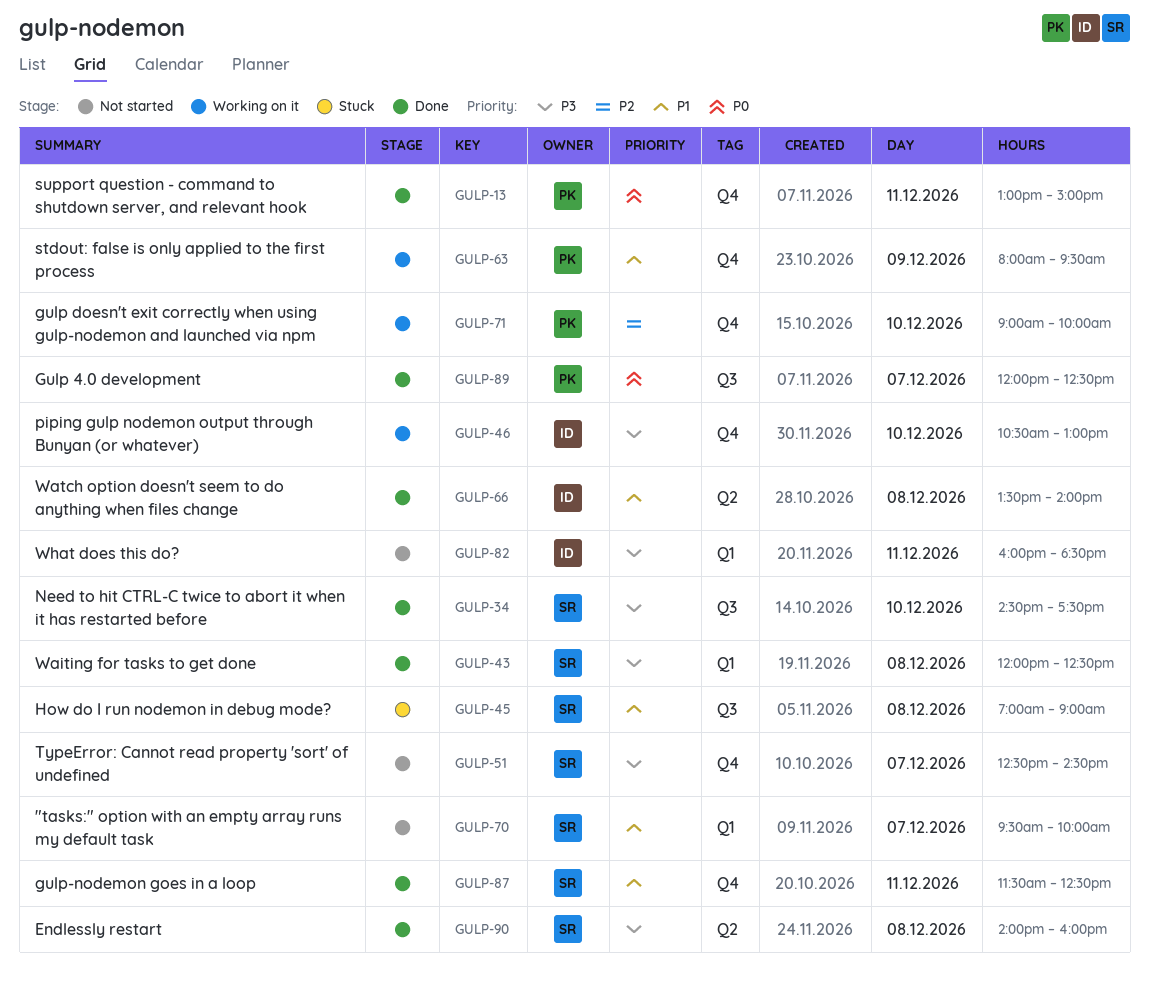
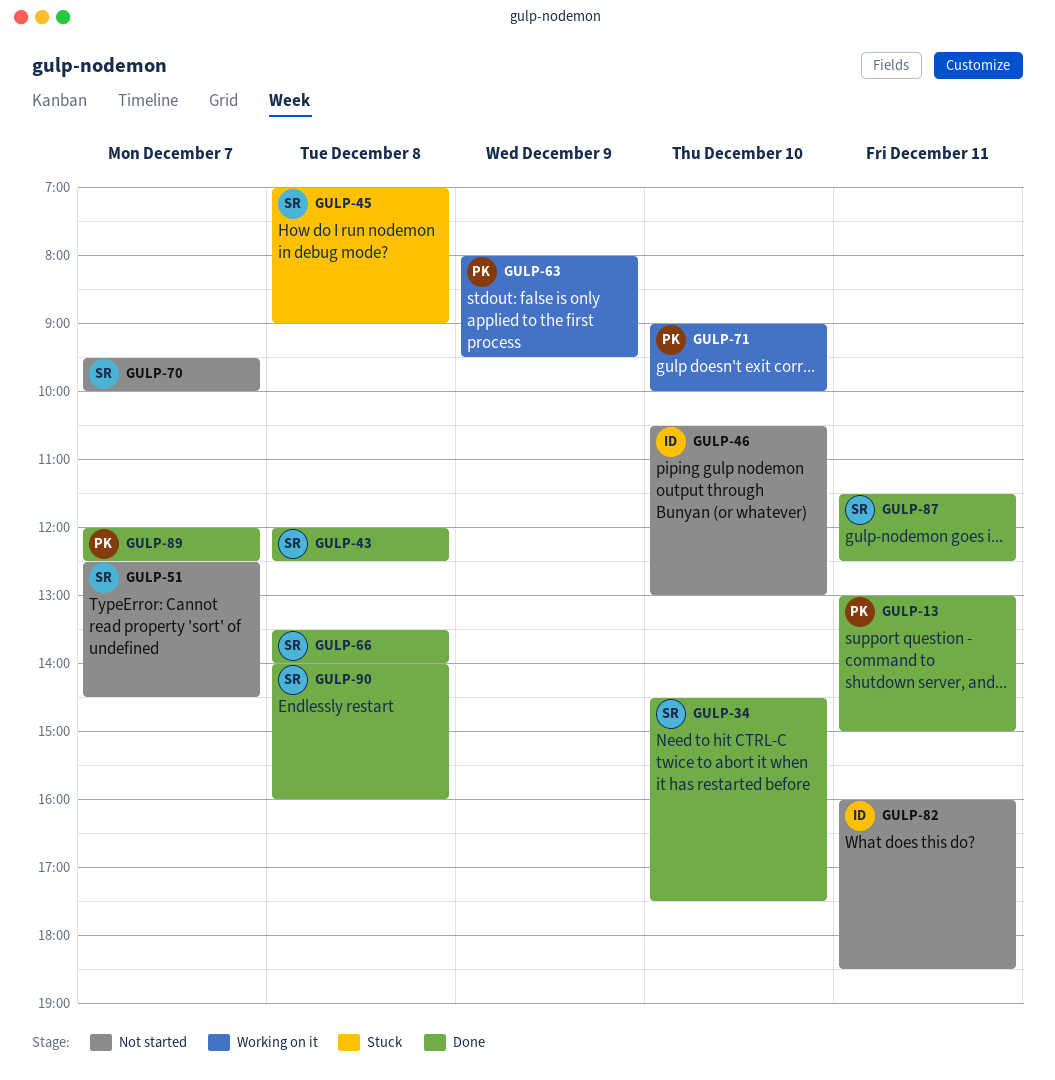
GULP-46, status: Working on it -> Not started
GULP-66, owner: ID -> SR

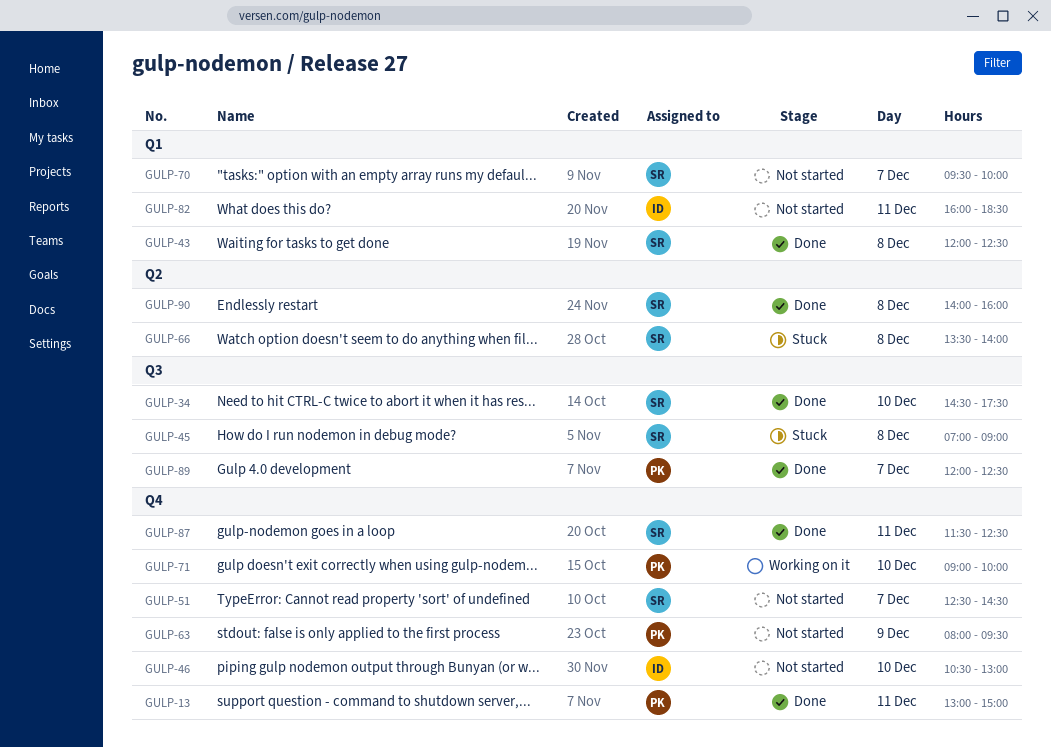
GULP-63, status: Working on it -> Not started
GULP-66, status: Done -> Stuck

